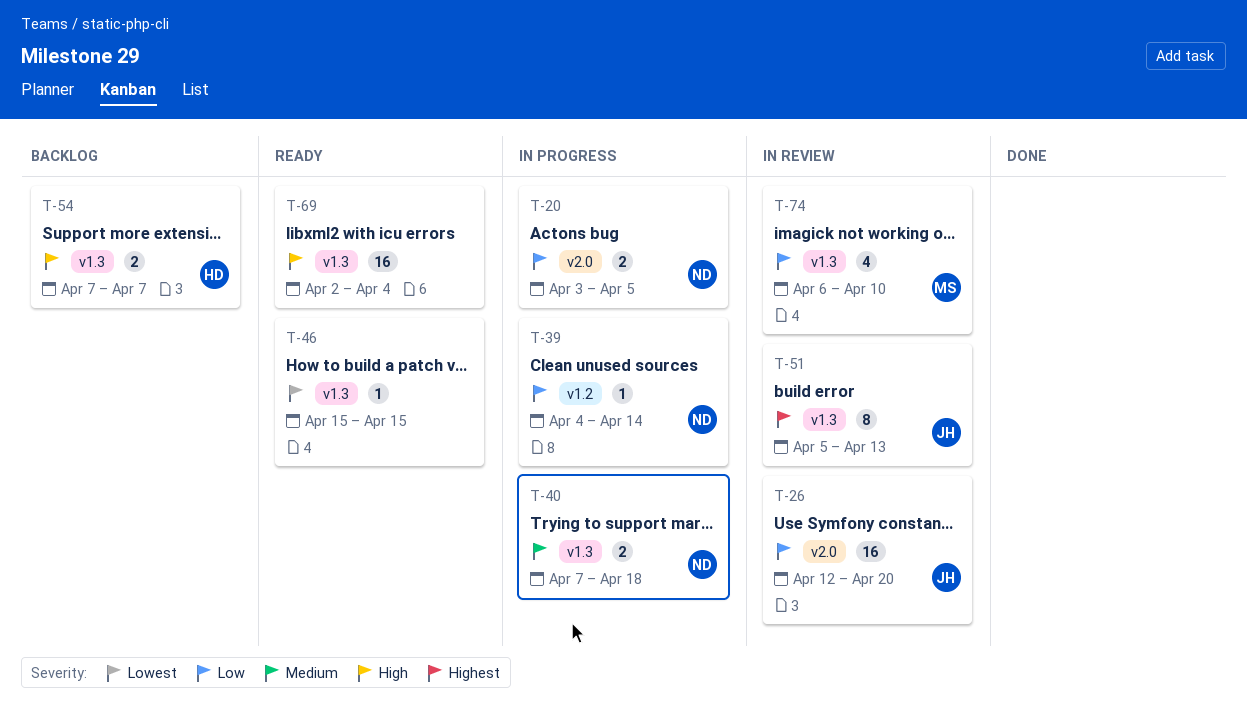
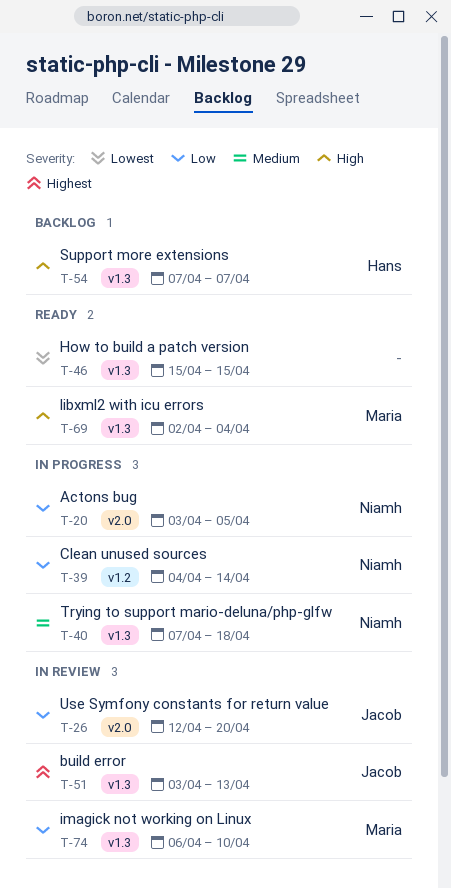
T-51, start: Apr 5 -> Apr 3
T-69, owner: none -> Maria

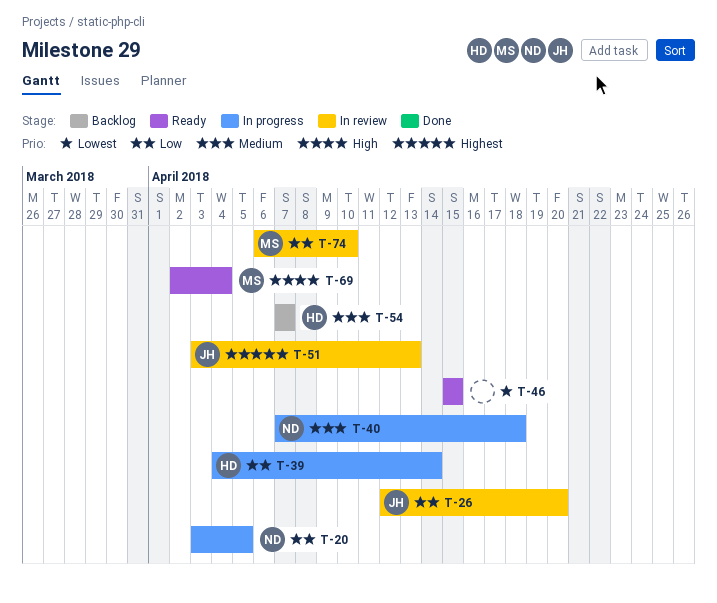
T-39, owner: Niamh -> Hans
T-54, priority: High -> Medium

